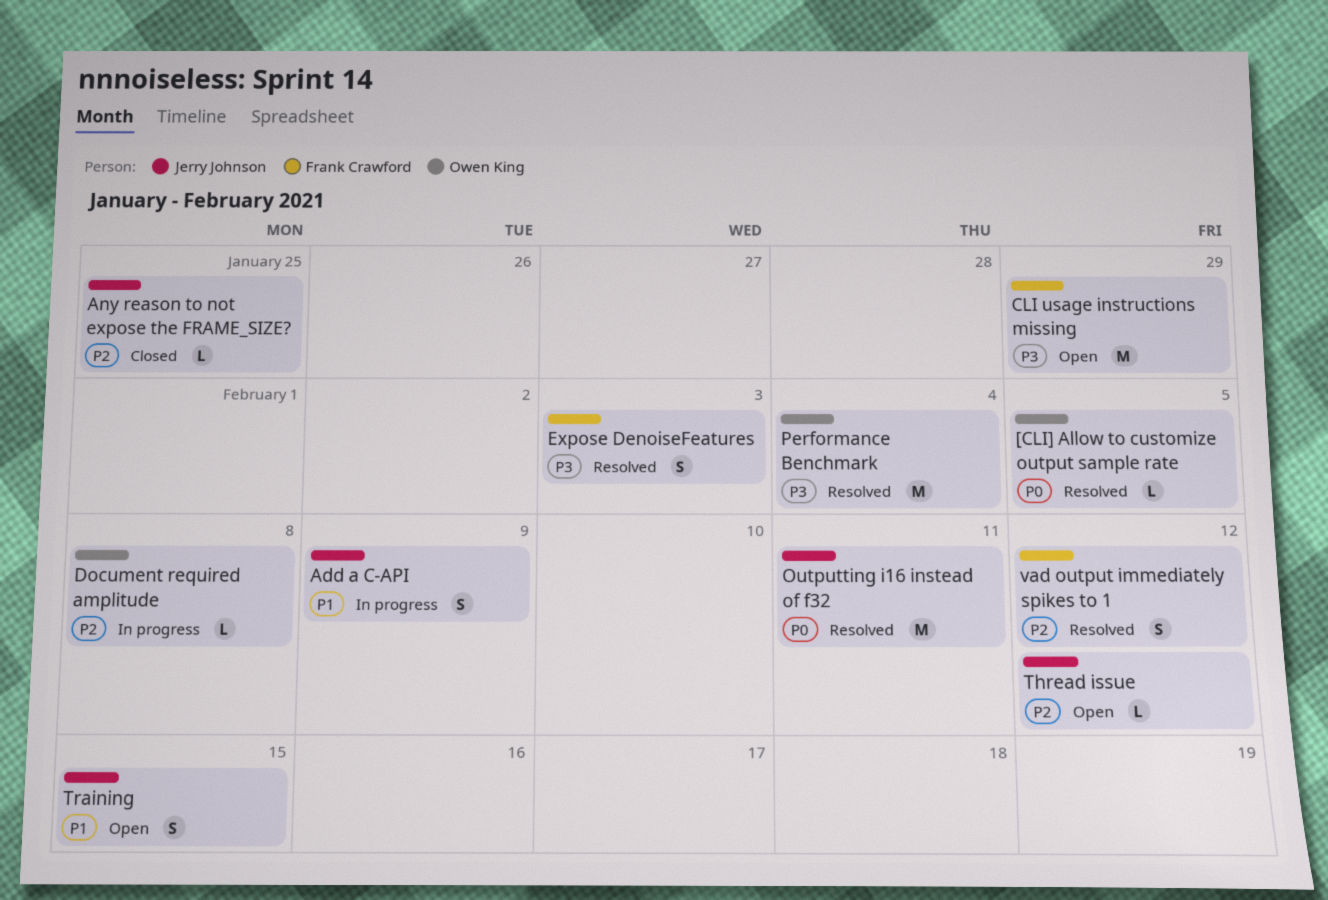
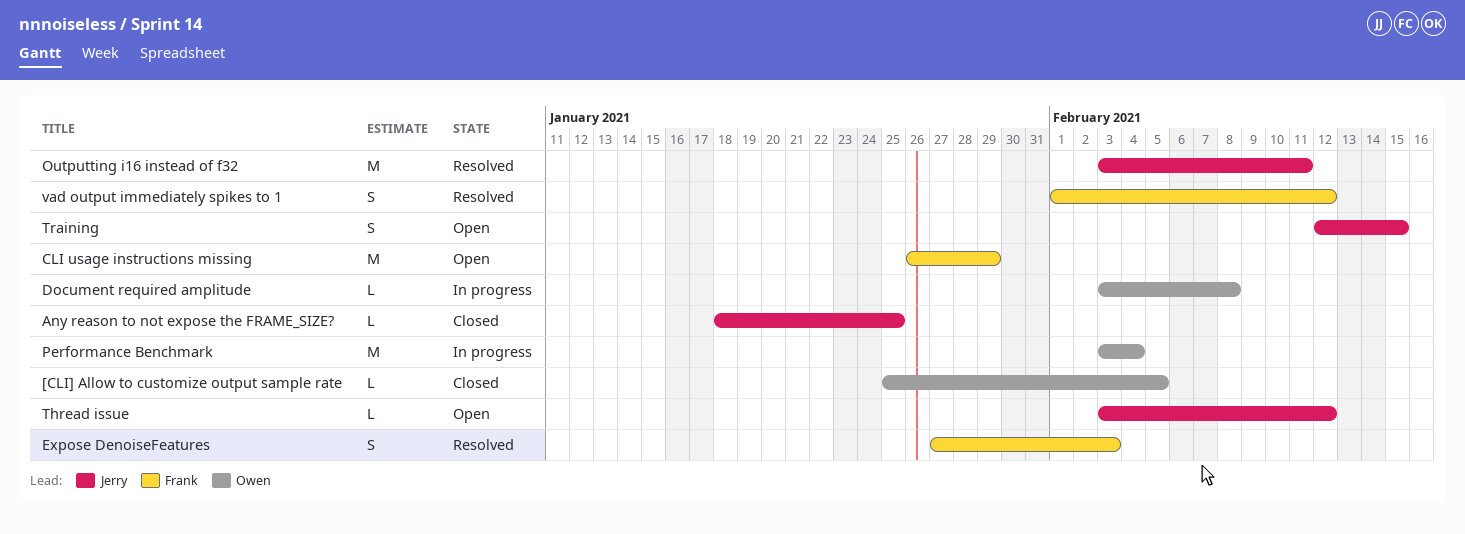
[CLI] Allow to customize output sample rate, status: Resolved -> Closed
Add a C-API: present -> none
Performance Benchmark, status: Resolved -> In progress

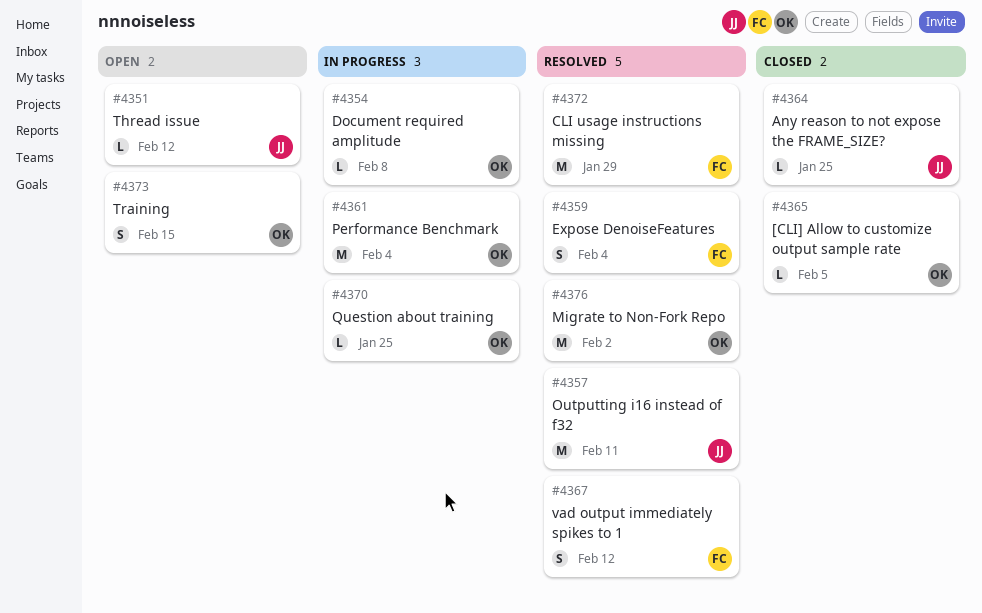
CLI usage instructions missing, status: Open -> Resolved
Expose DenoiseFeatures, due: Feb 3 -> Feb 4
Migrate to Non-Fork Repo: none -> present
Question about training: none -> present
Training, owner: Jerry -> Owen

